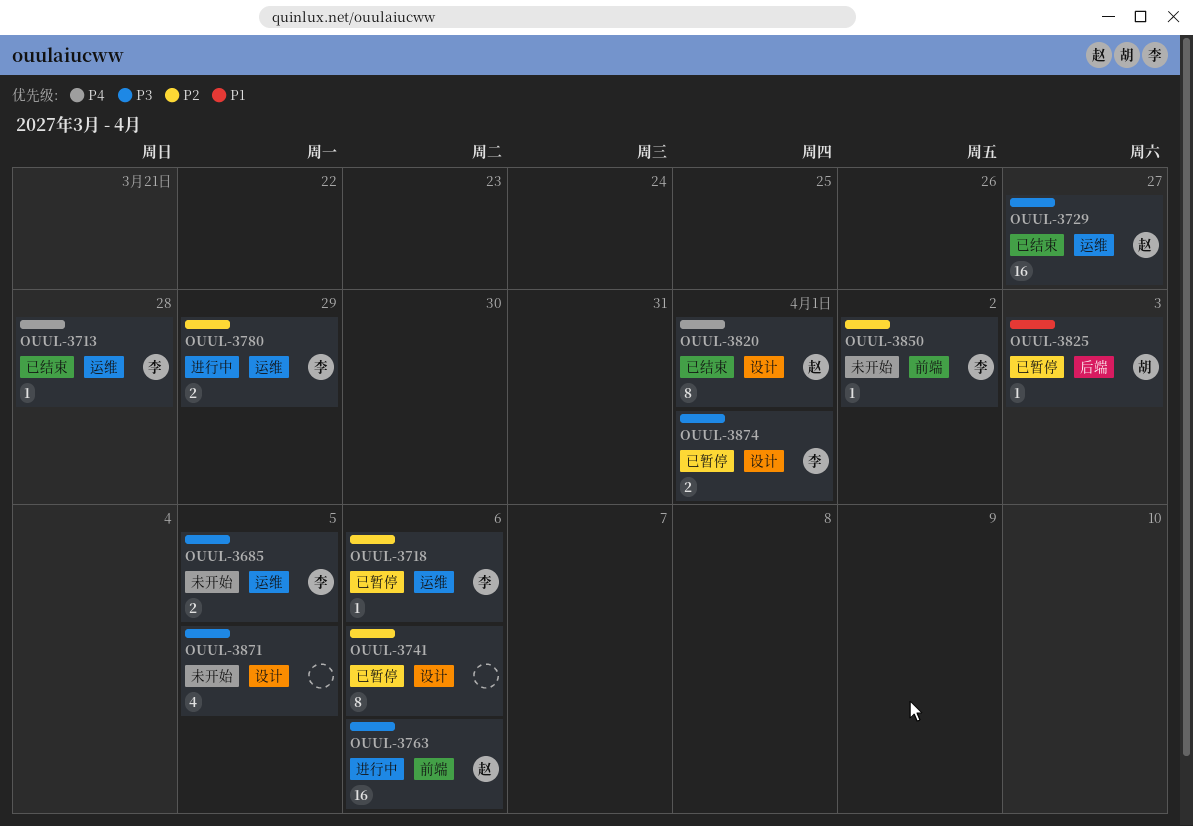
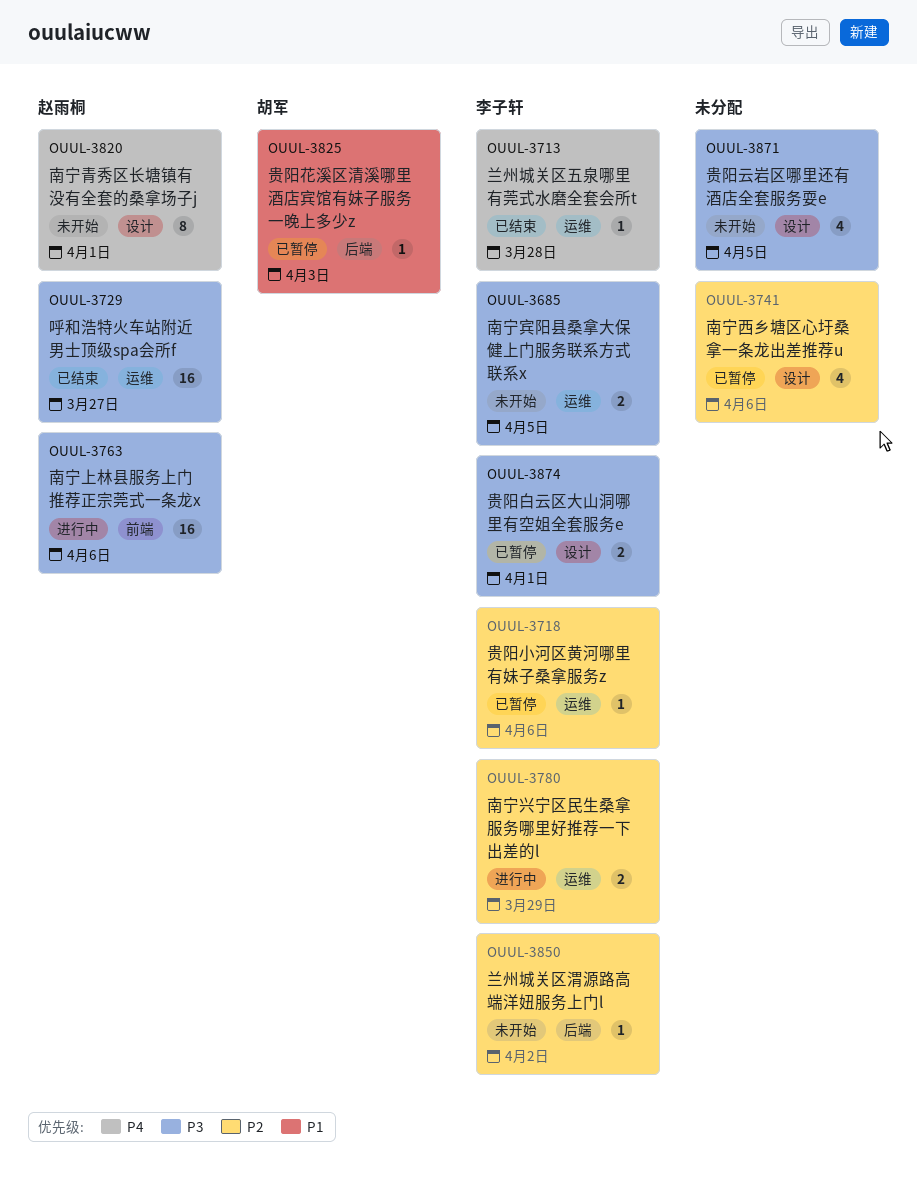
OUUL-3741, estimate: 8 -> 4
OUUL-3820, status: 已结束 -> 未开始
OUUL-3850, label: 前端 -> 后端

